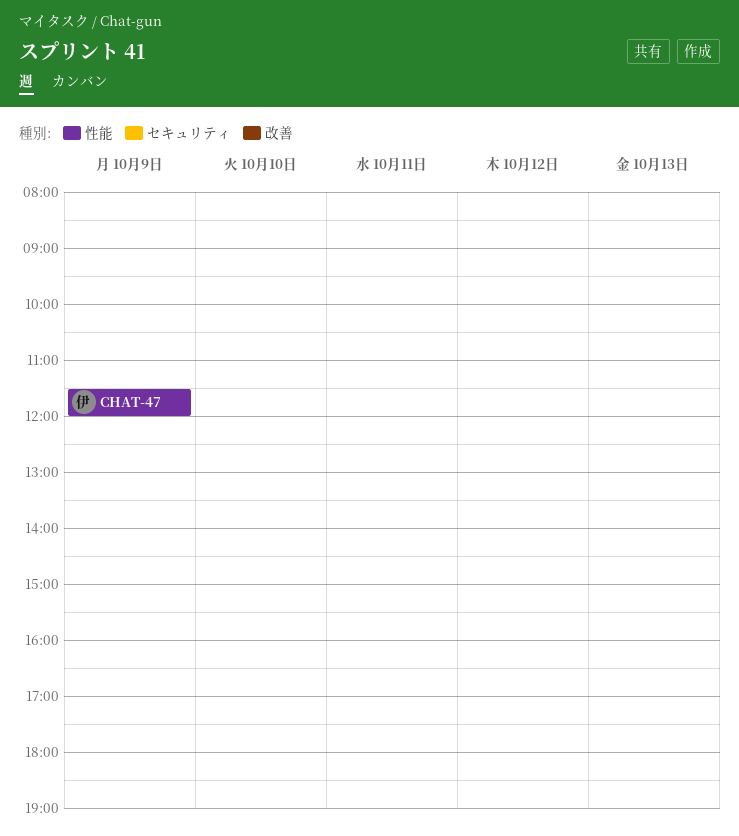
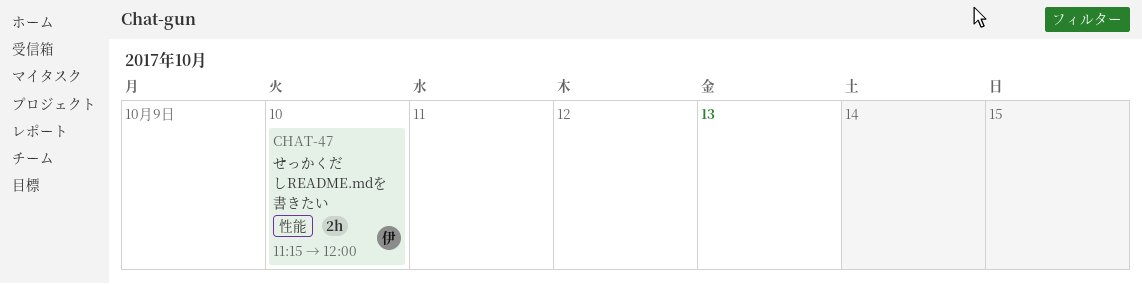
CHAT-47, day: Oct 9 -> Oct 10
CHAT-47, begins: 11:30 -> 11:15

